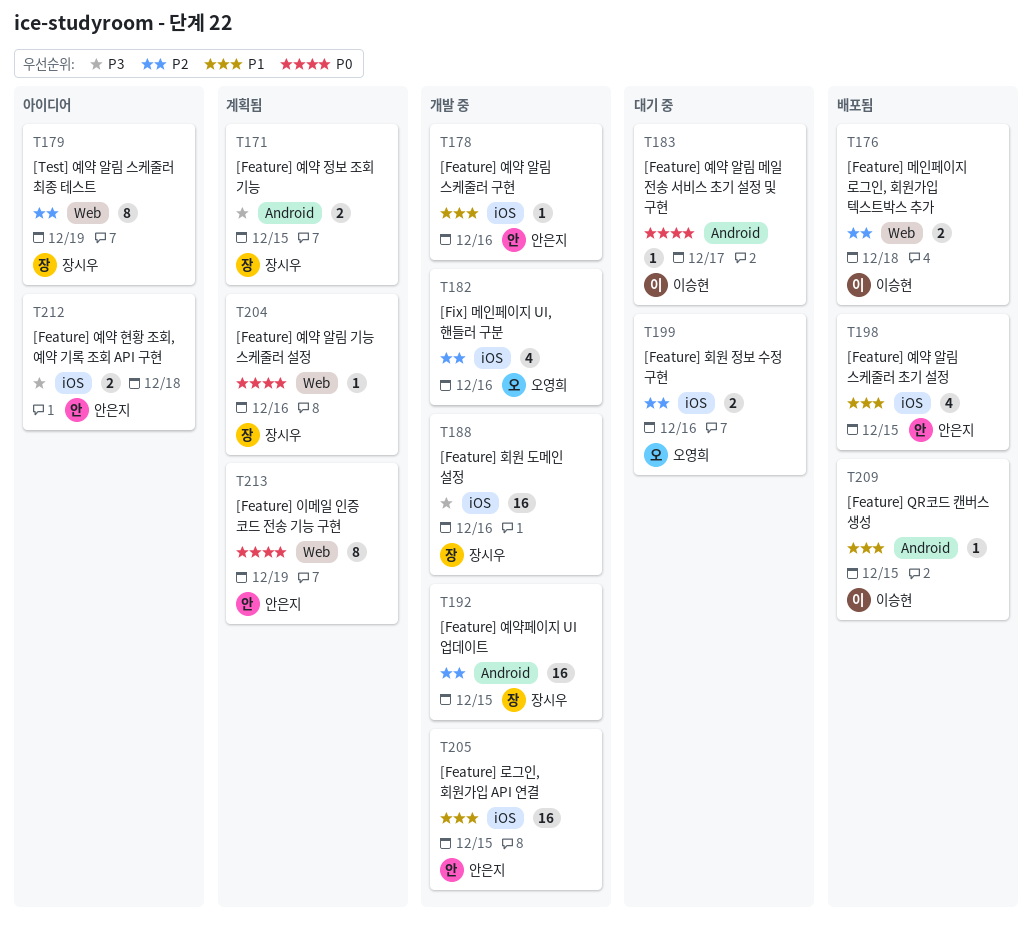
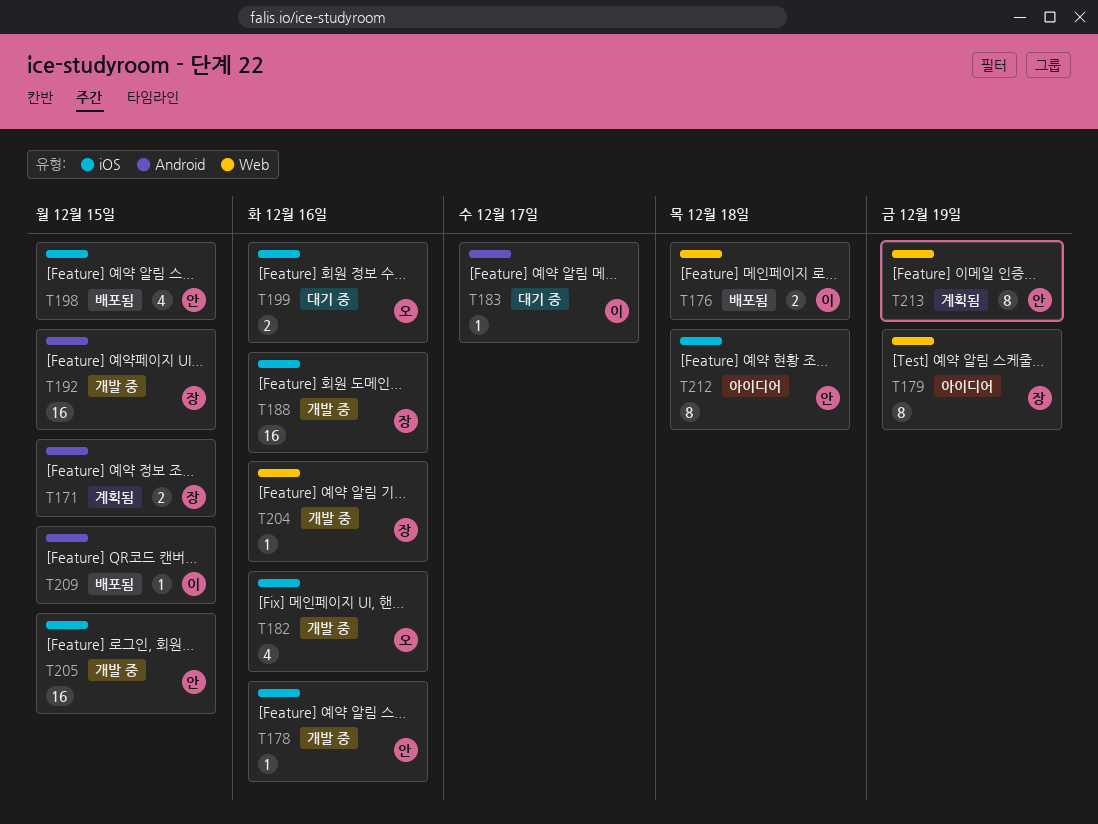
T204, status: 계획됨 -> 개발 중
T212, estimate: 2 -> 8

